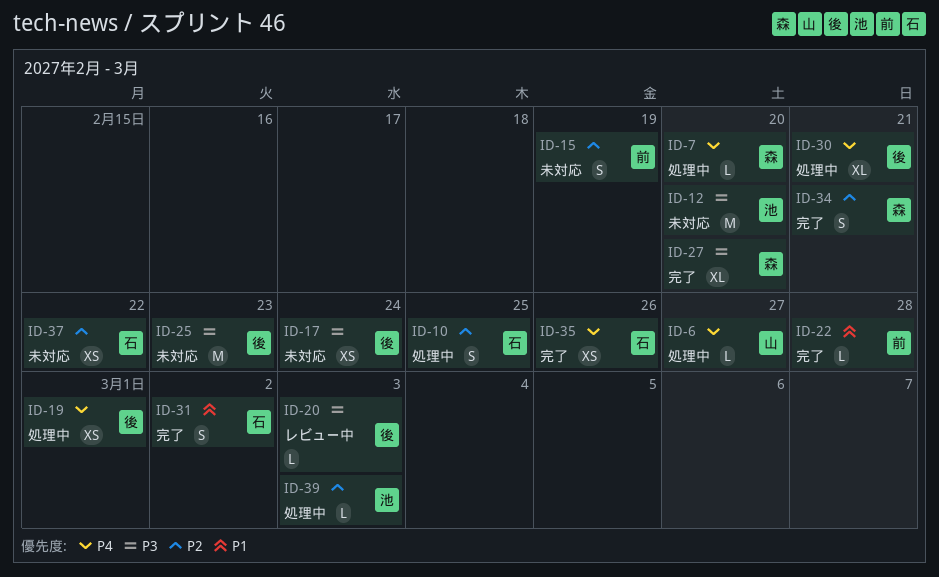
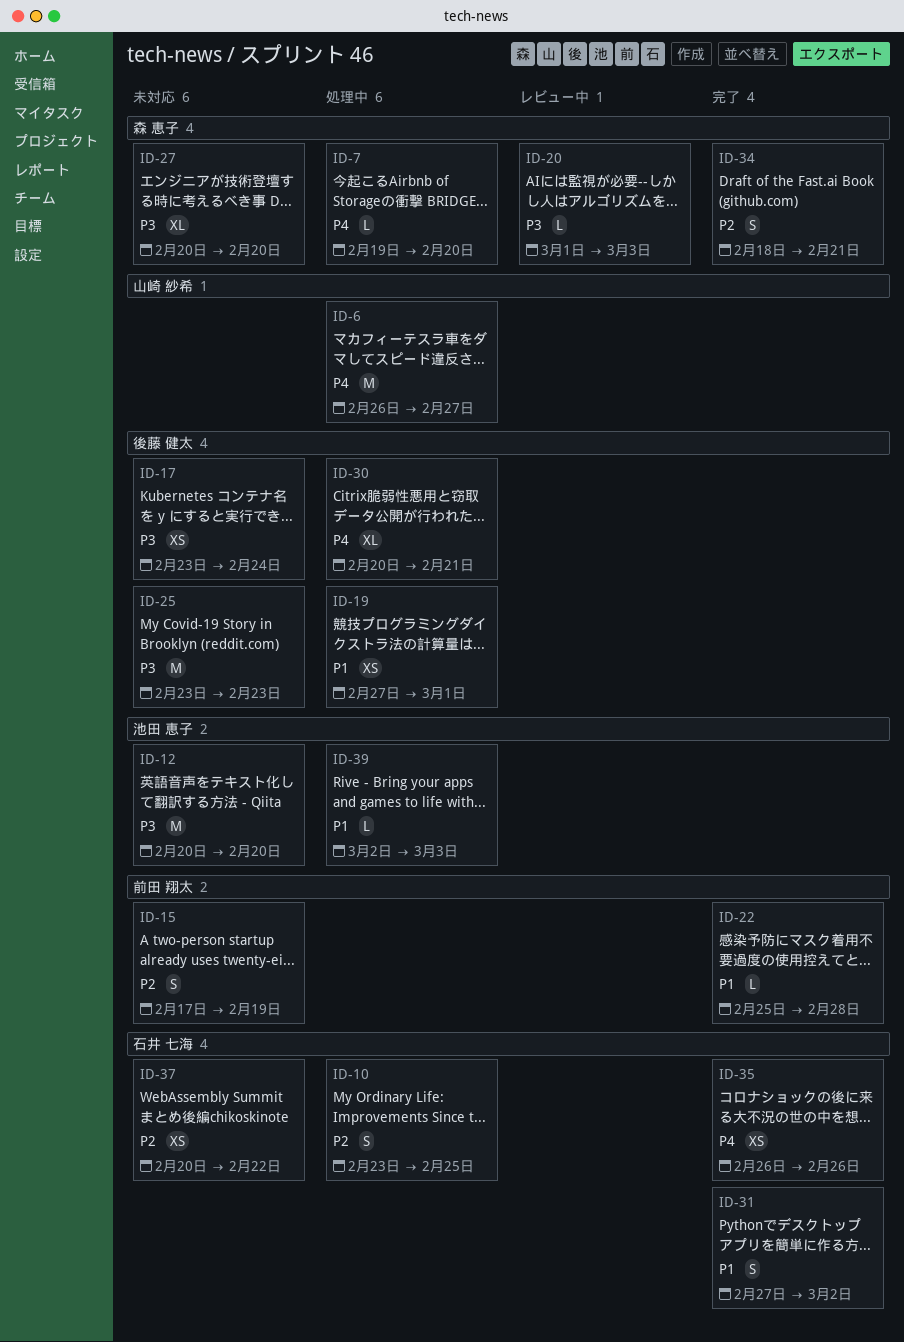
ID-6, estimate: L -> M
ID-19, priority: P4 -> P1
ID-20, owner: 後藤 健太 -> 森 恵子
ID-27, status: 完了 -> 未対応
ID-39, priority: P2 -> P1

